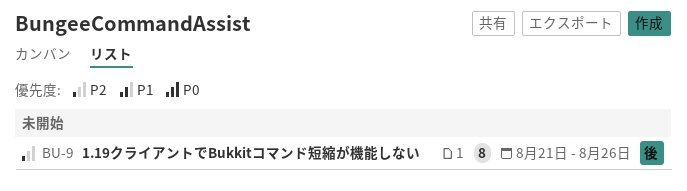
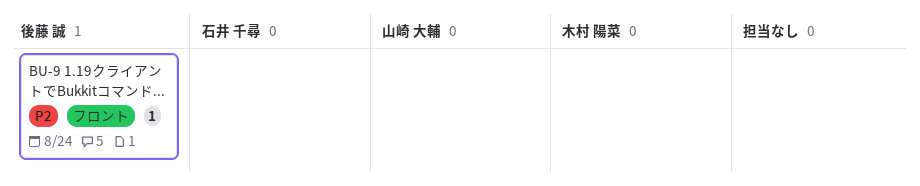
BU-9, estimate: 8 -> 1
BU-9, due: Aug 26 -> Aug 24

